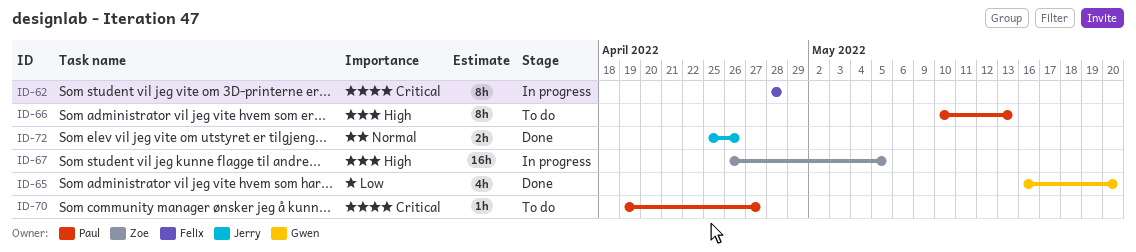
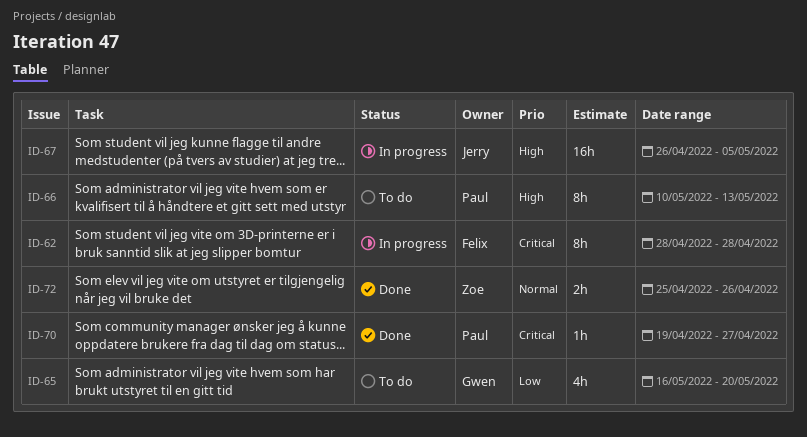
ID-65, status: Done -> To do
ID-67, owner: Zoe -> Jerry
ID-70, status: To do -> Done
ID-72, owner: Jerry -> Zoe

